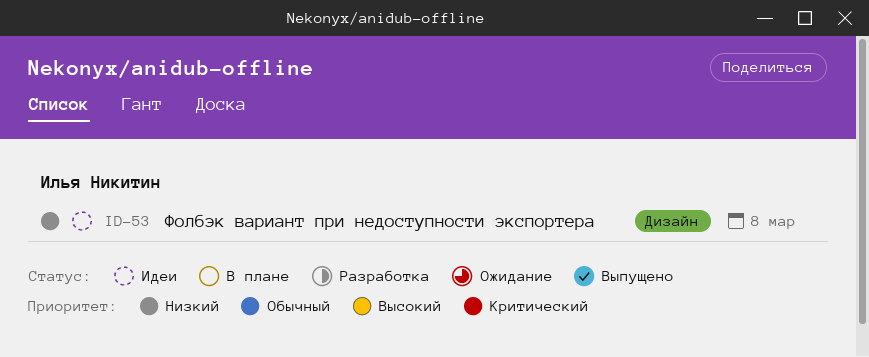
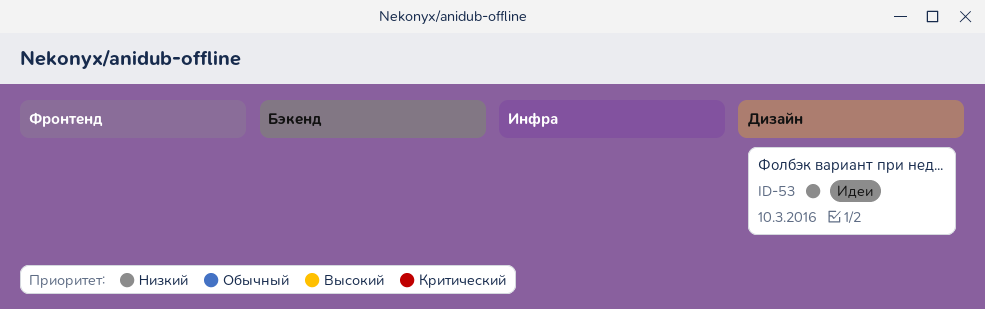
ID-53, due: Mar 8 -> Mar 10

